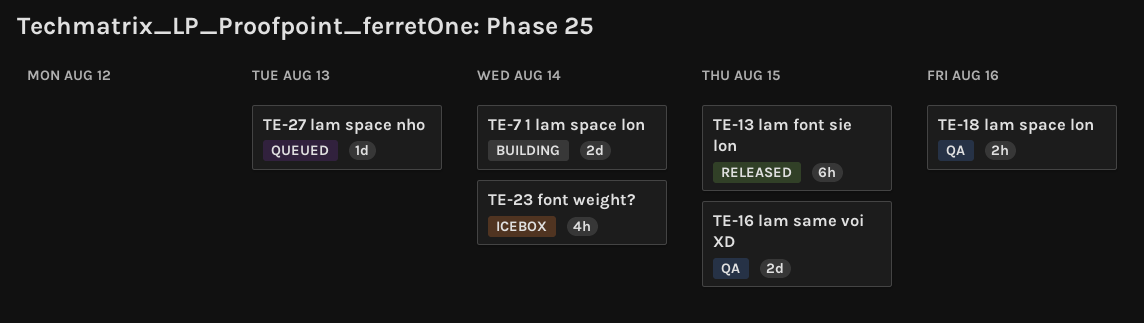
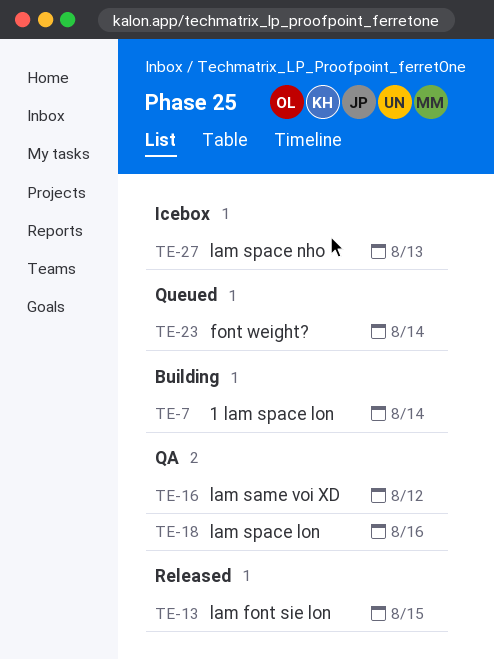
TE-16, due: Aug 15 -> Aug 12
TE-23, status: Icebox -> Queued
TE-27, status: Queued -> Icebox

